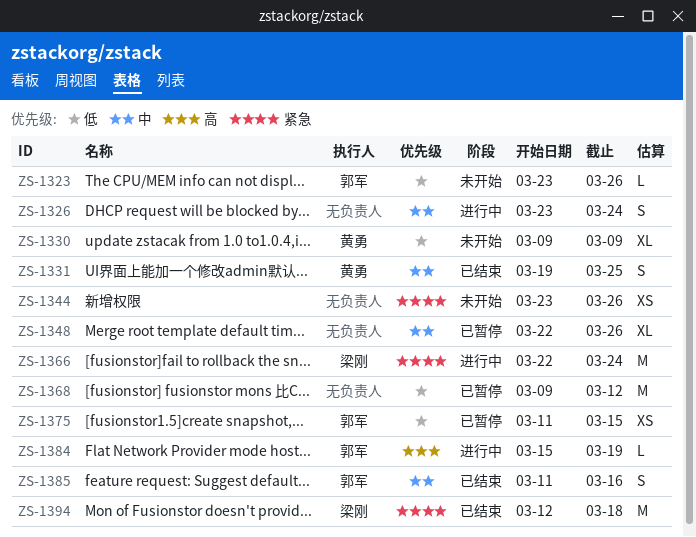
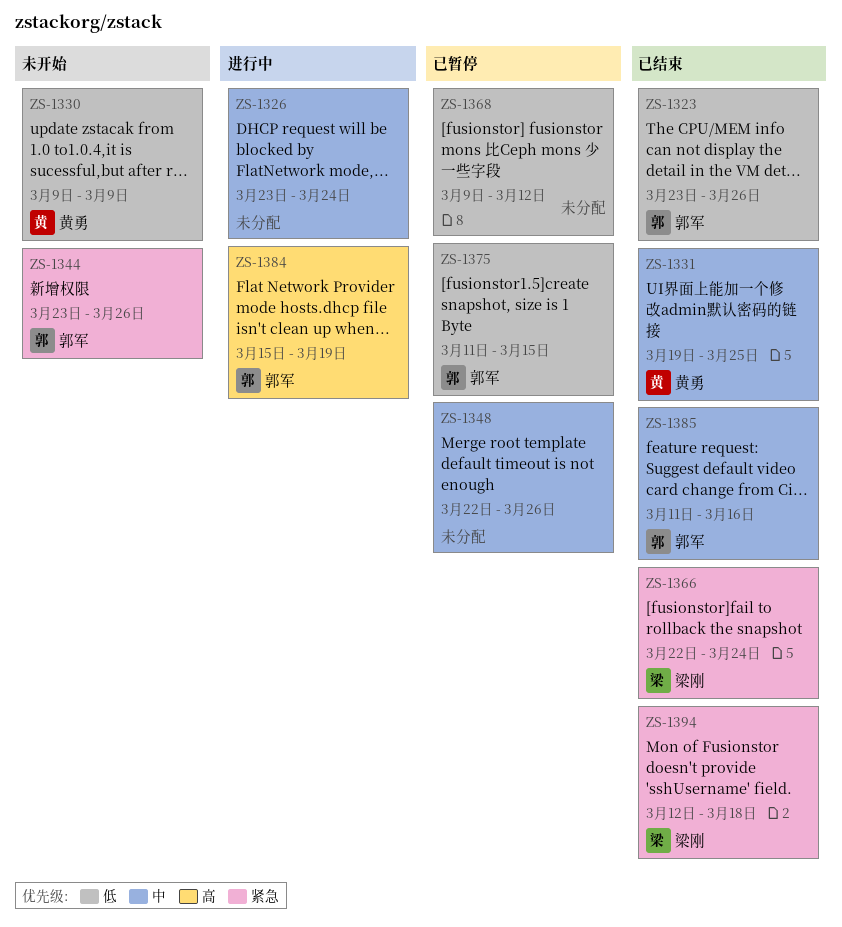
ZS-1323, status: 未开始 -> 已结束
ZS-1344, owner: none -> 郭军
ZS-1366, status: 进行中 -> 已结束

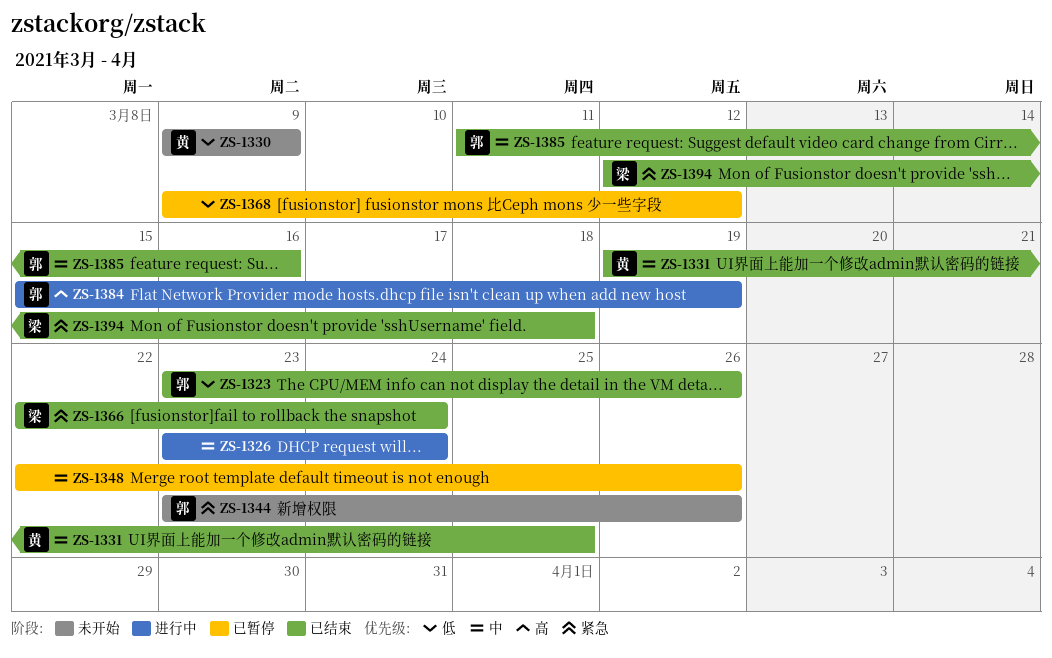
ZS-1375: present -> none

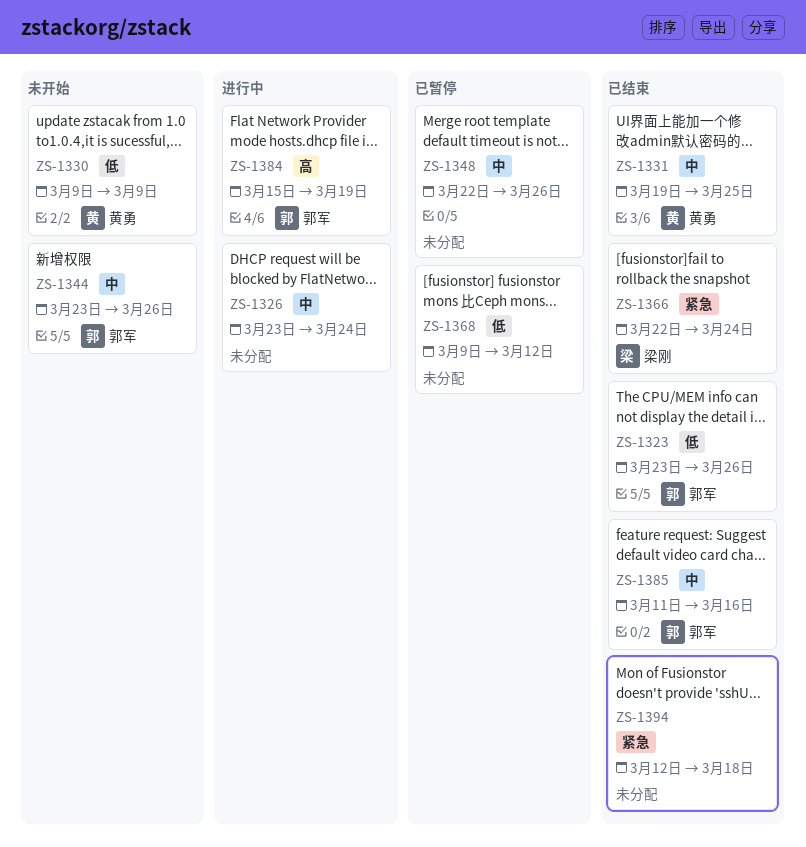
ZS-1344, priority: 紧急 -> 中
ZS-1394, owner: 梁刚 -> none

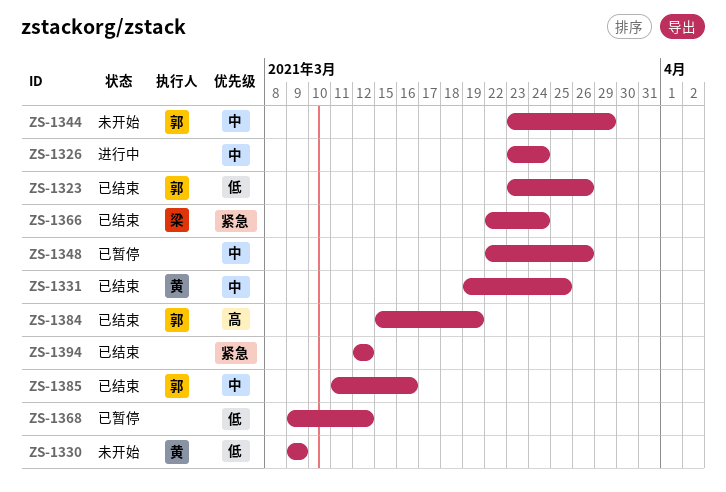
ZS-1344, due: Mar 26 -> Mar 29
ZS-1384, status: 进行中 -> 已结束
ZS-1394, due: Mar 18 -> Mar 12

